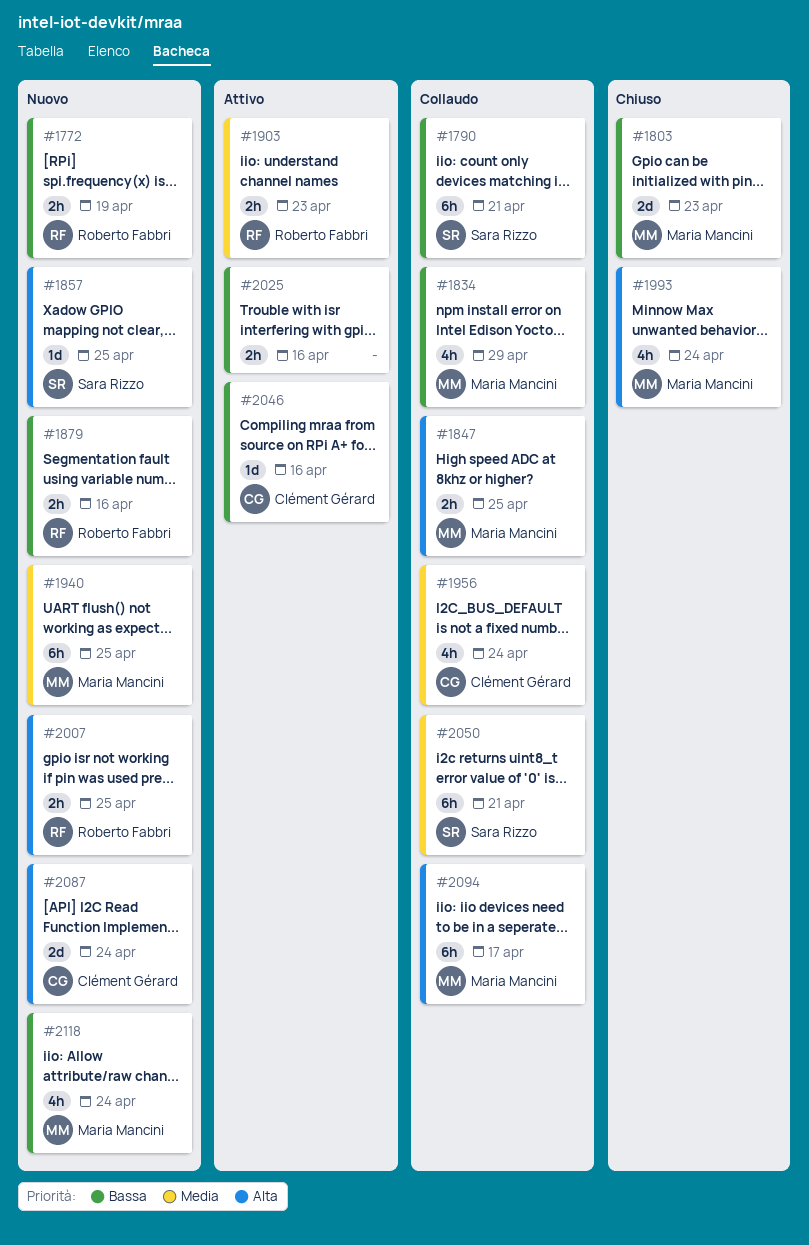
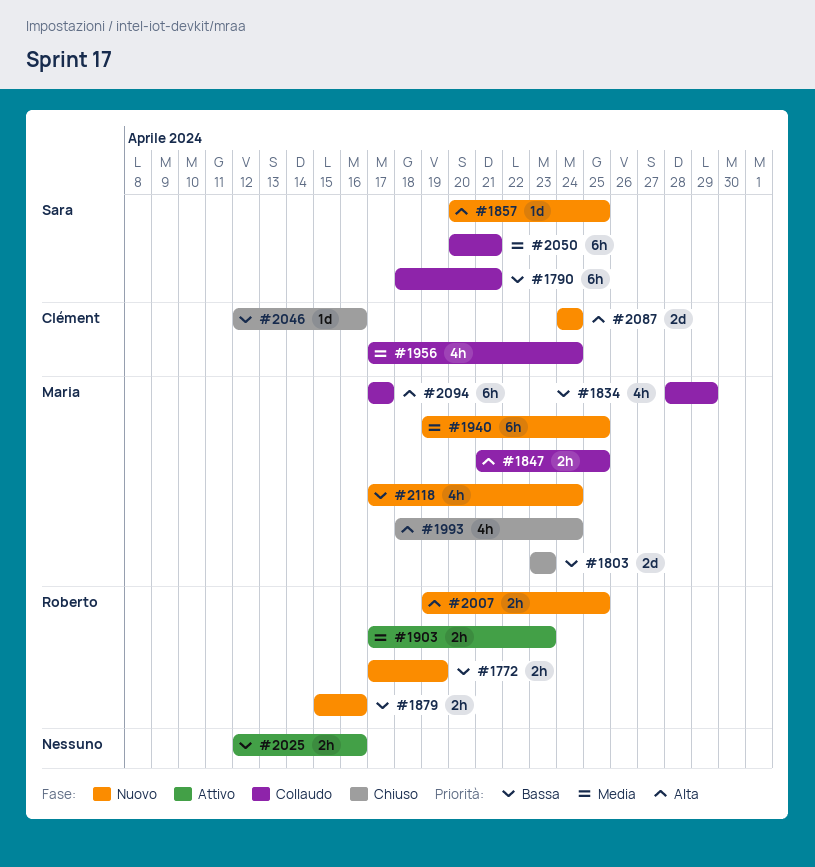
#2046, status: Attivo -> Chiuso

